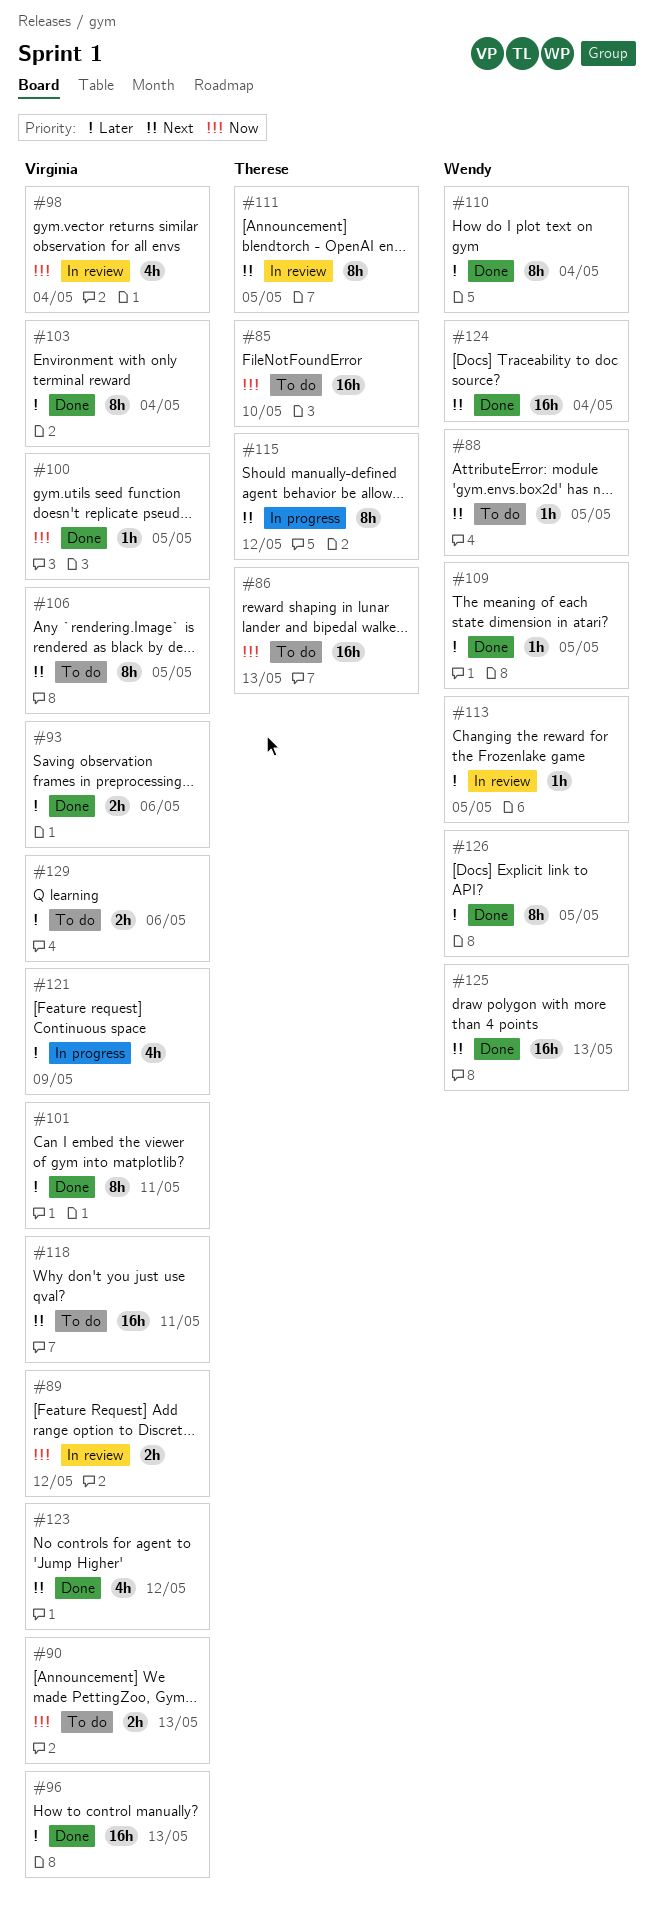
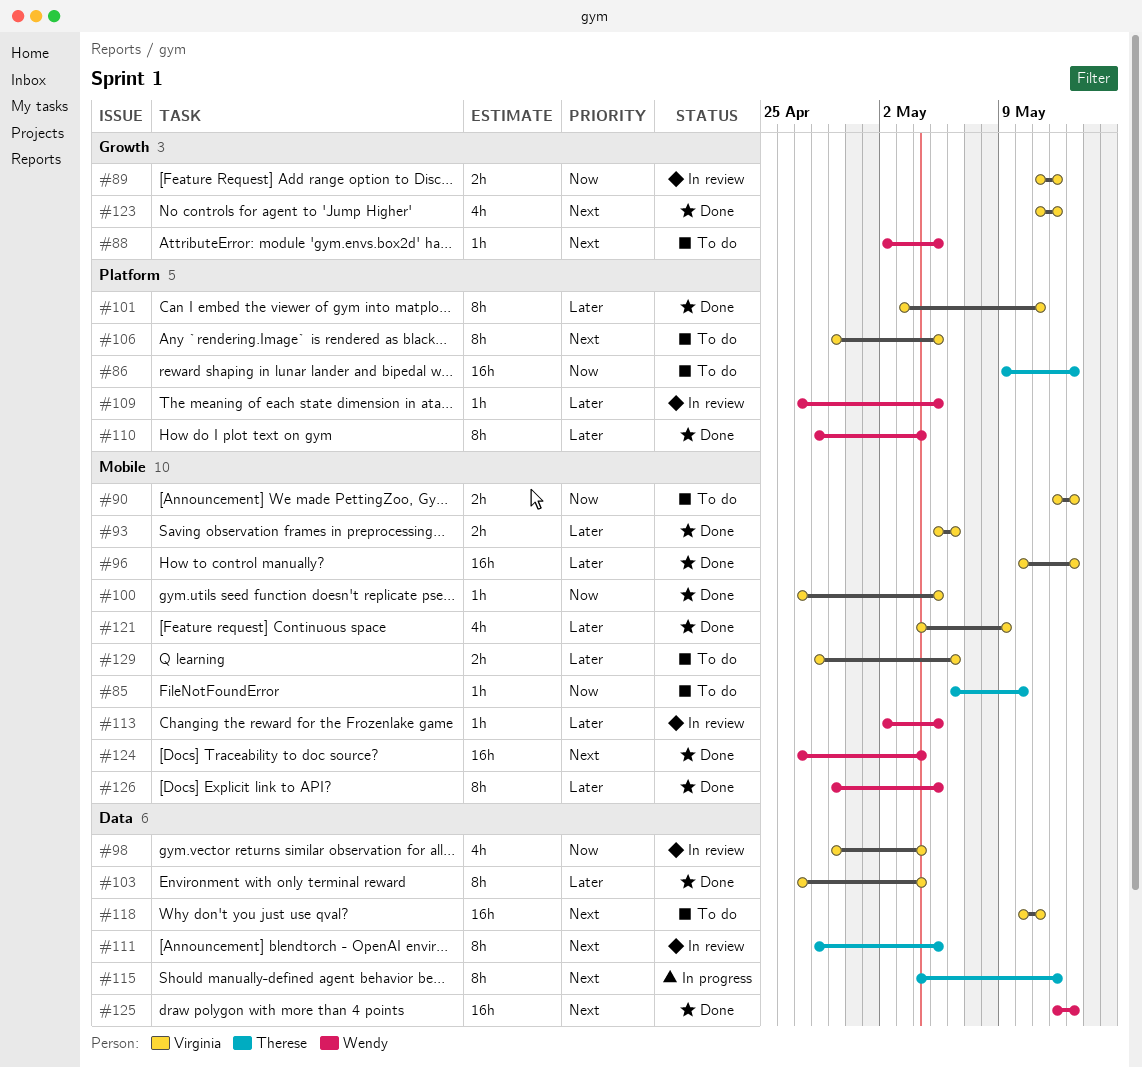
#85, estimate: 16h -> 1h
#109, status: Done -> In review
#121, status: In progress -> Done

